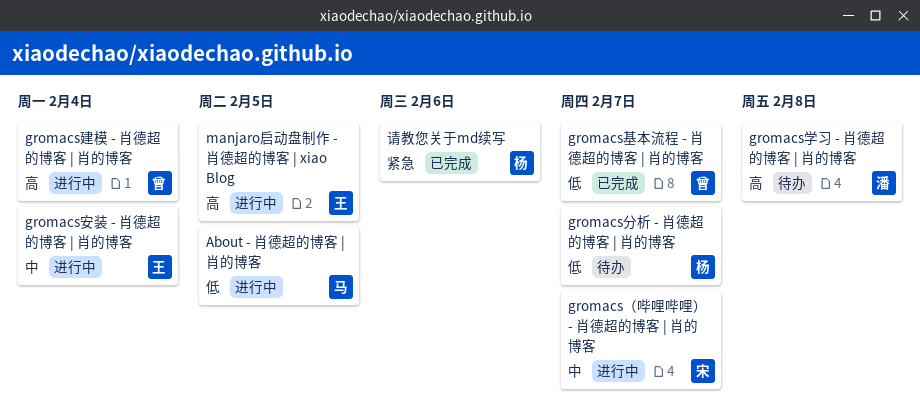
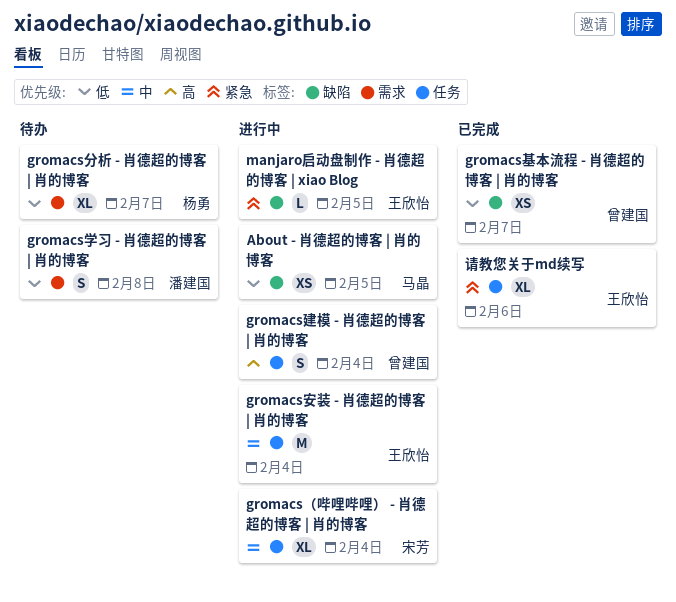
gromacs学习 - 肖德超的博客 | 肖的博客, priority: 高 -> 低
gromacs（哔哩哔哩） - 肖德超的博客 | 肖的博客, due: Feb 7 -> Feb 4
manjaro启动盘制作 - 肖德超的博客 | xiao Blog, priority: 高 -> 紧急
请教您关于md续写, owner: 杨勇 -> 王欣怡

